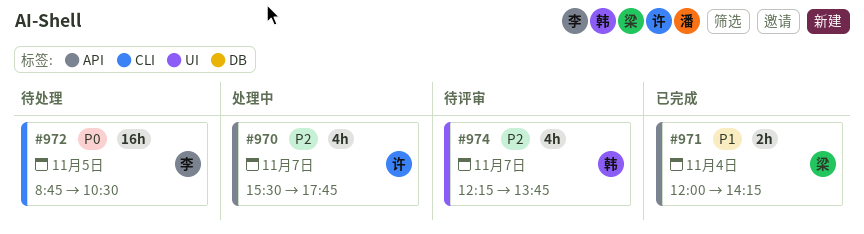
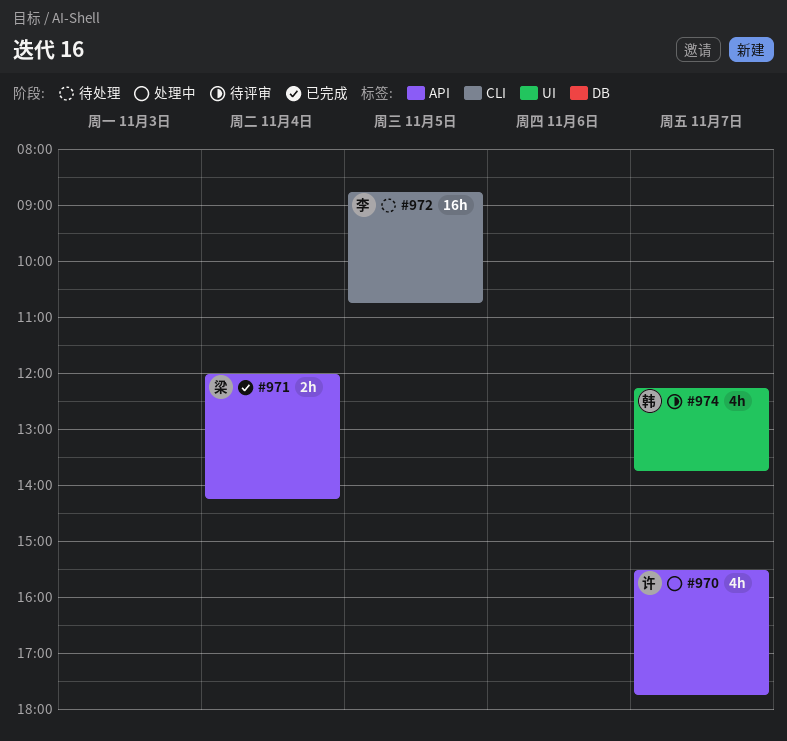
#972, ends: 10:30 -> 10:45

